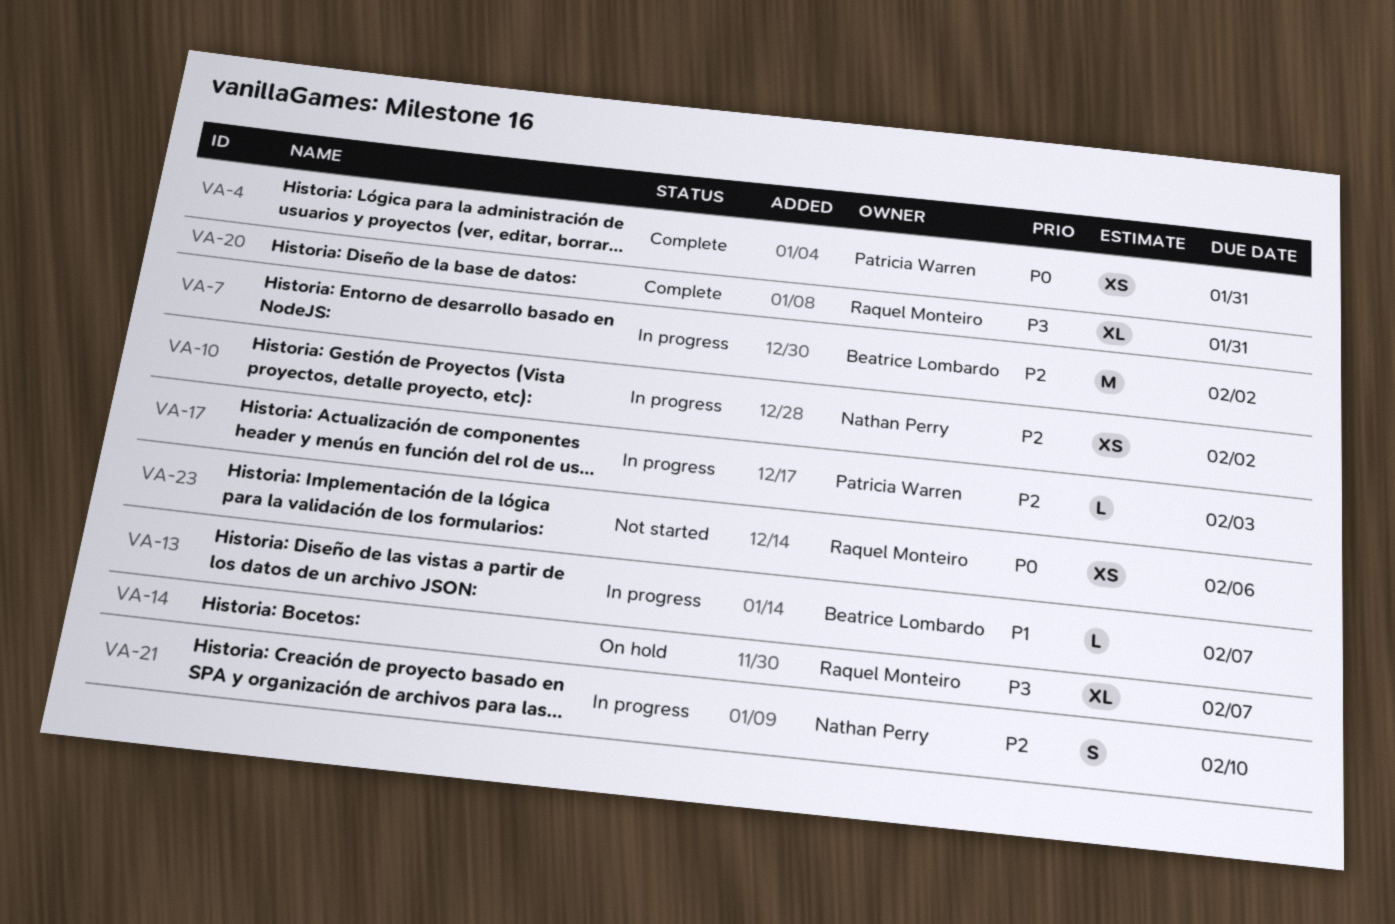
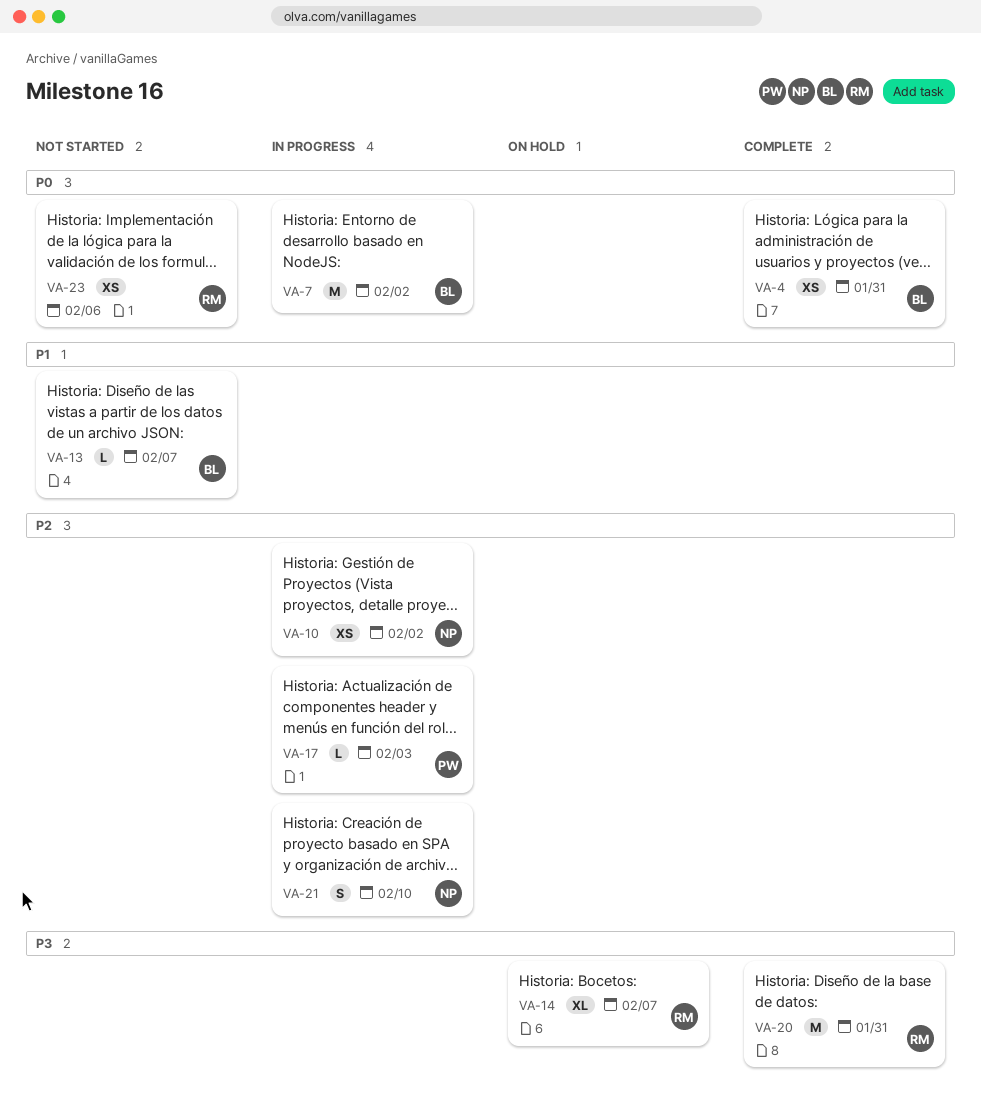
VA-4, owner: Patricia Warren -> Beatrice Lombardo
VA-7, priority: P2 -> P0
VA-13, status: In progress -> Not started
VA-20, estimate: XL -> M

